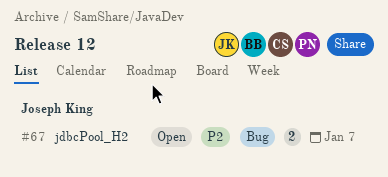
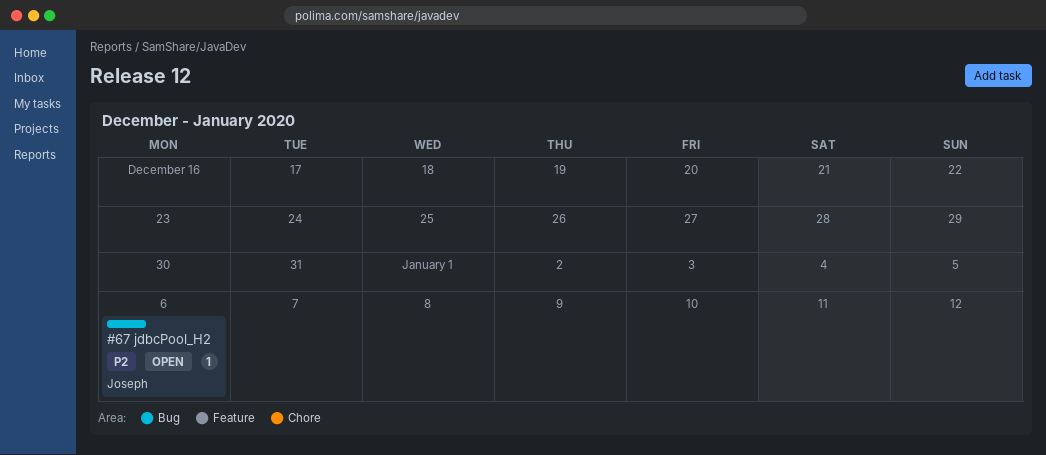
#67, estimate: 2 -> 1
#67, due: Jan 7 -> Jan 6

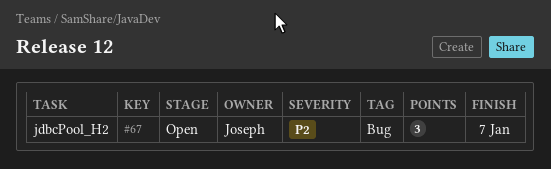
#67, estimate: 1 -> 3
#67, due: Jan 6 -> Jan 7

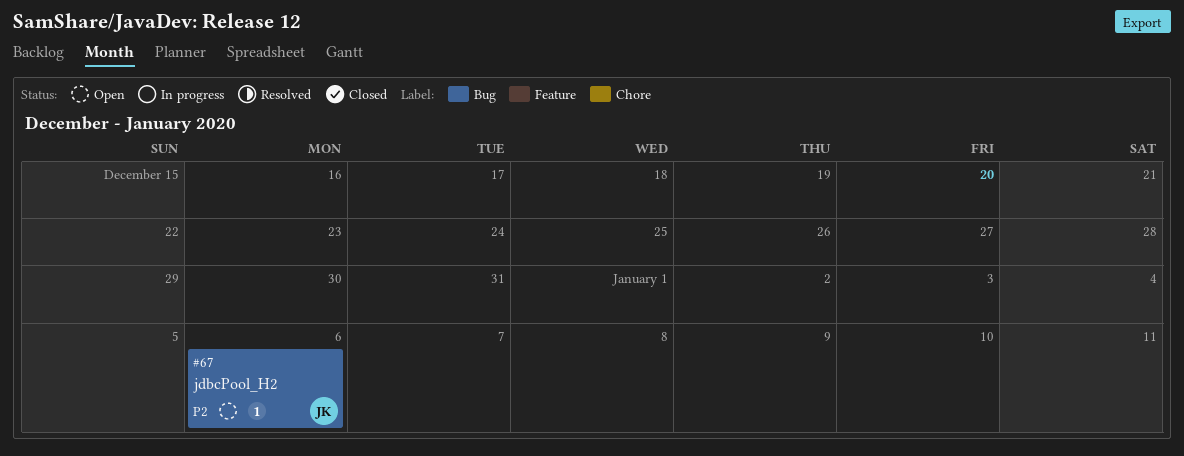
#67, estimate: 3 -> 1
#67, due: Jan 7 -> Jan 6

